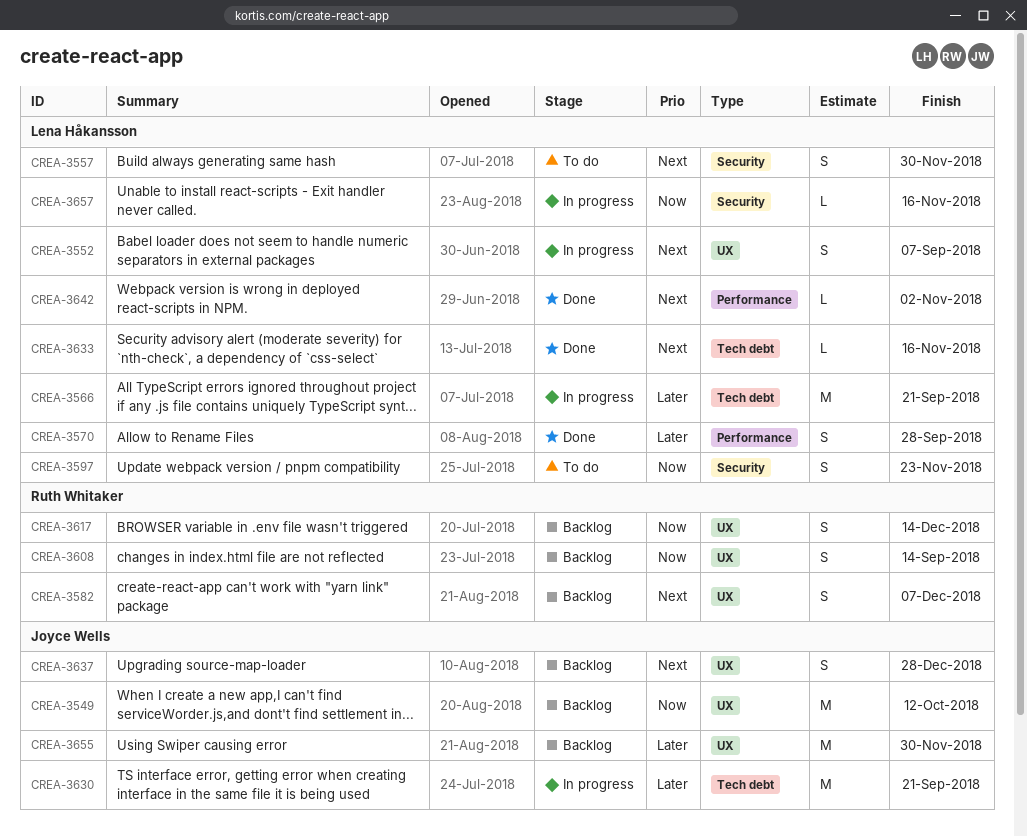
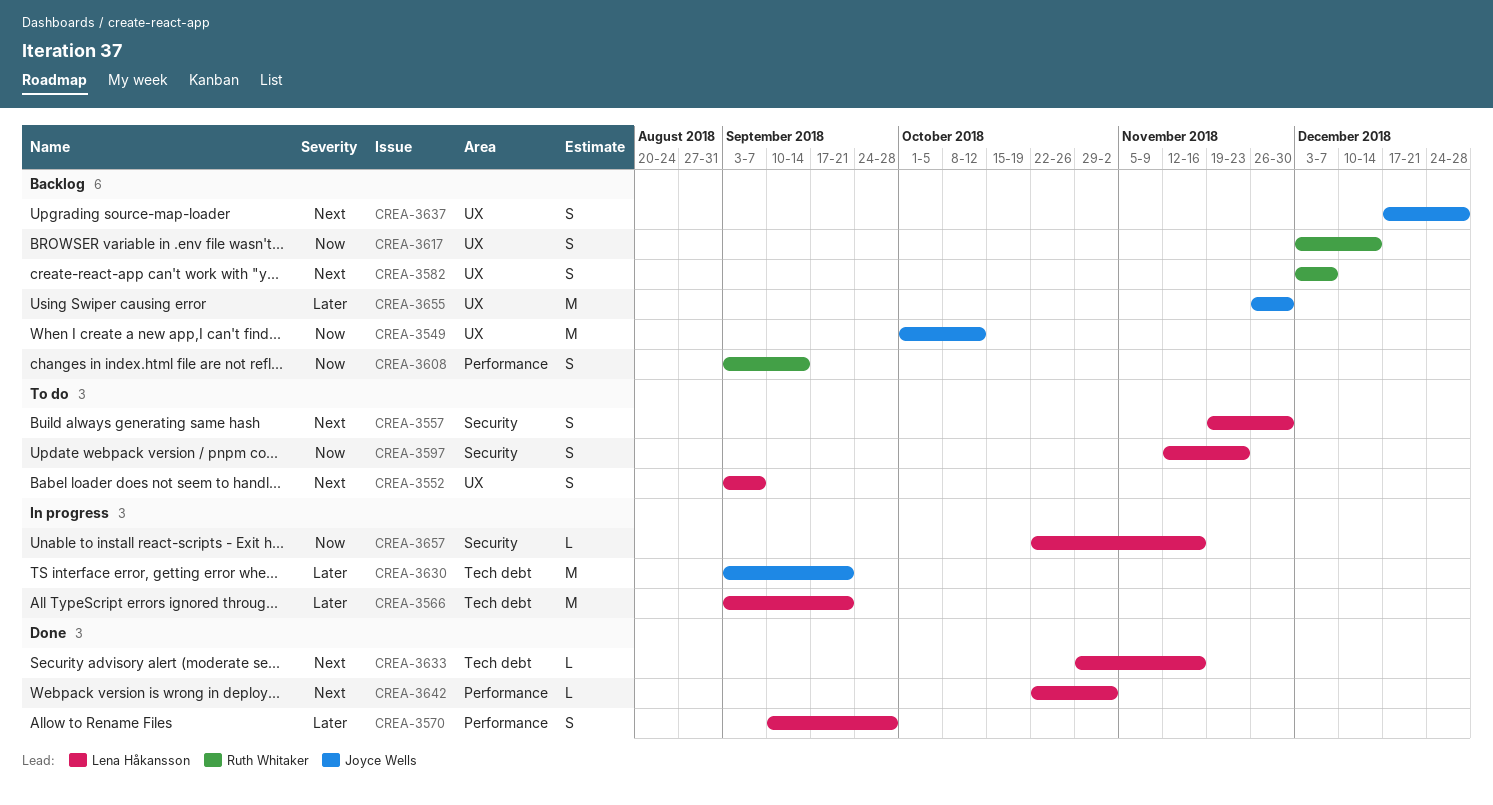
CREA-3552, status: In progress -> To do
CREA-3608, label: UX -> Performance

